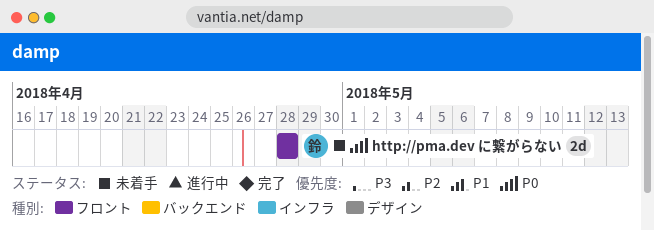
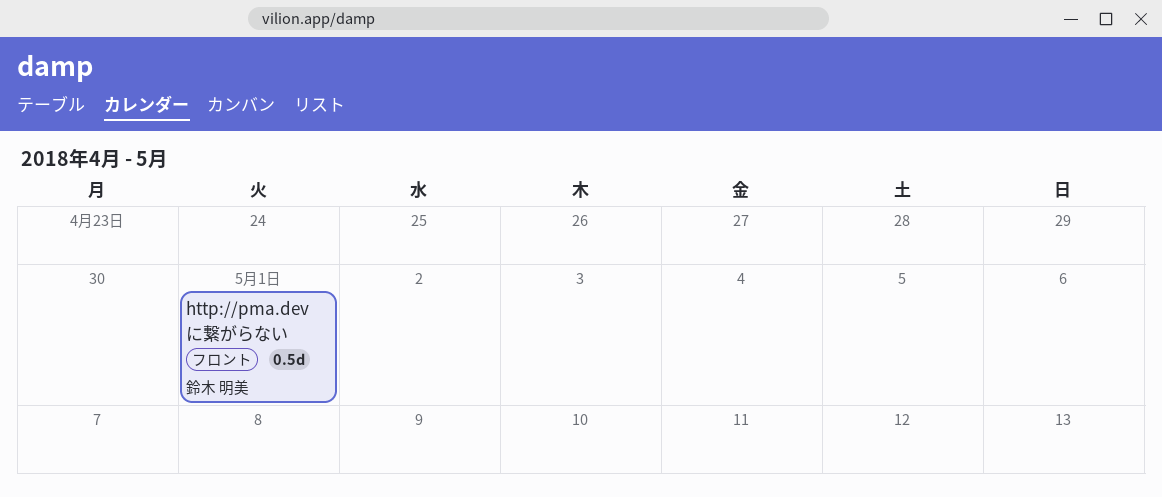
http://pma.dev に繋がらない, estimate: 2d -> 0.5d
http://pma.dev に繋がらない, due: Apr 28 -> May 1

